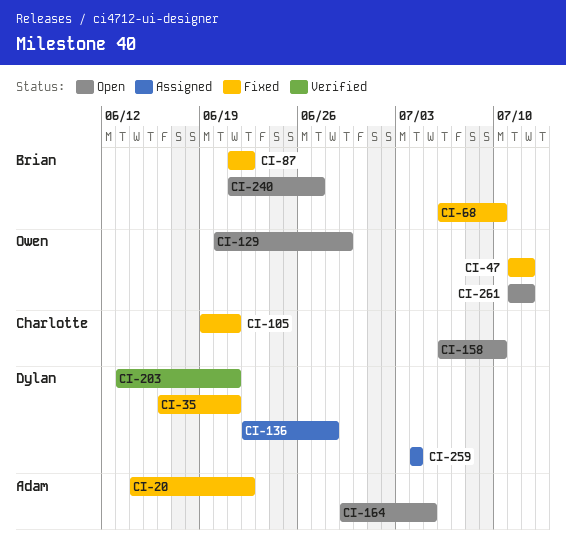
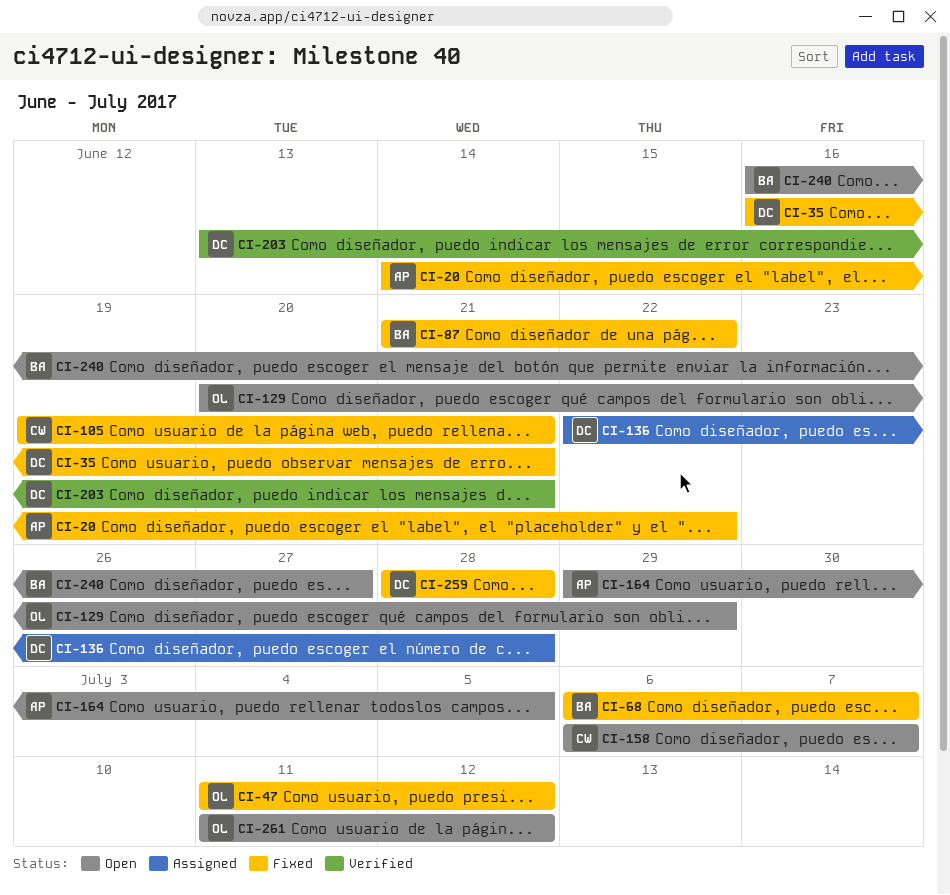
CI-68, due: Jul 10 -> Jul 7
CI-158, due: Jul 10 -> Jul 7
CI-240, start: Jun 21 -> Jun 16
CI-259, status: Assigned -> Fixed
CI-259, start: Jul 4 -> Jun 28
CI-259, due: Jul 4 -> Jun 28

